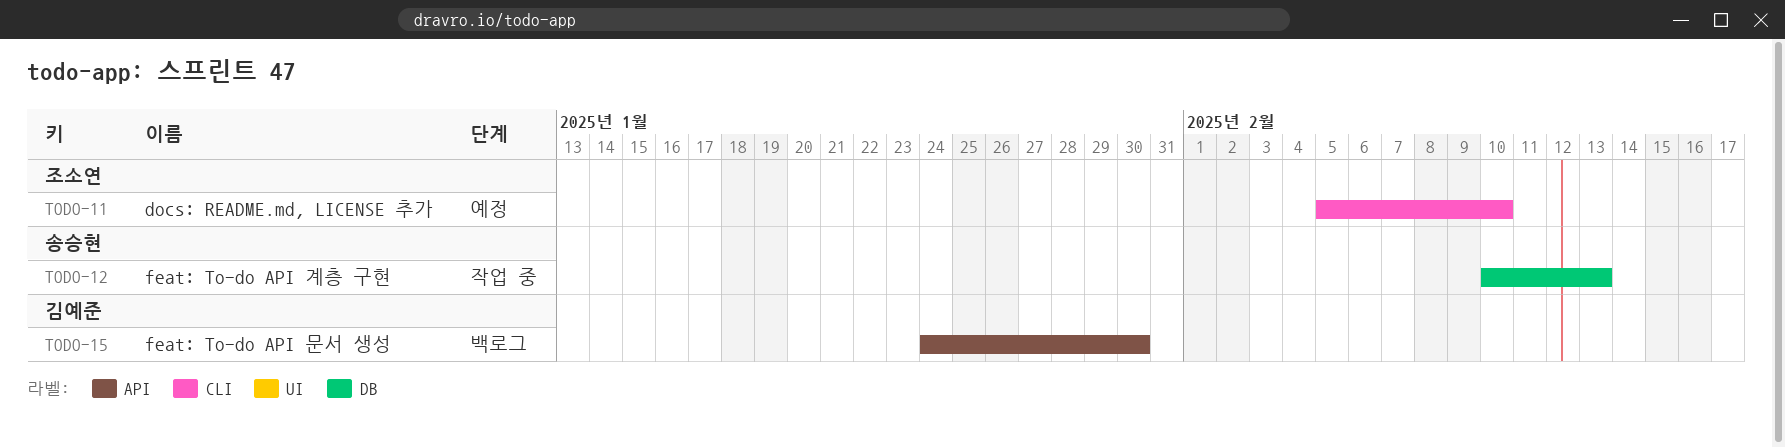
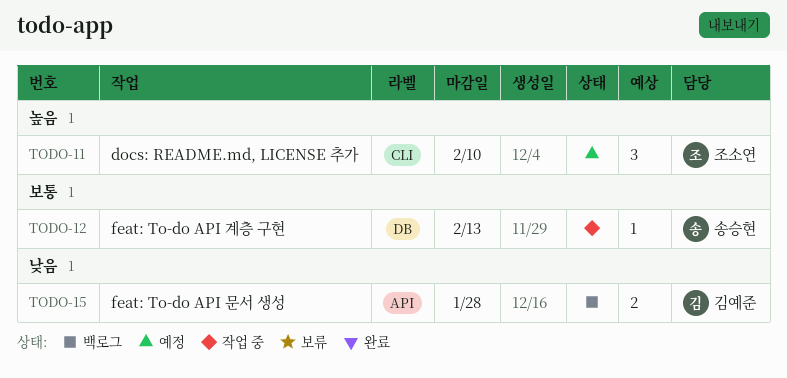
TODO-15, due: Jan 30 -> Jan 28

